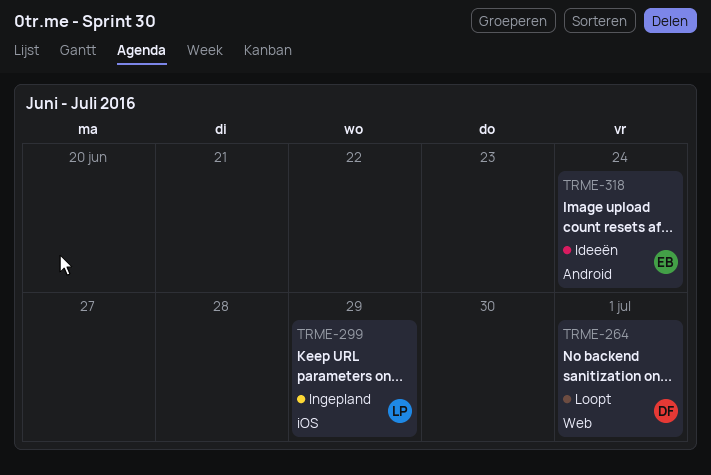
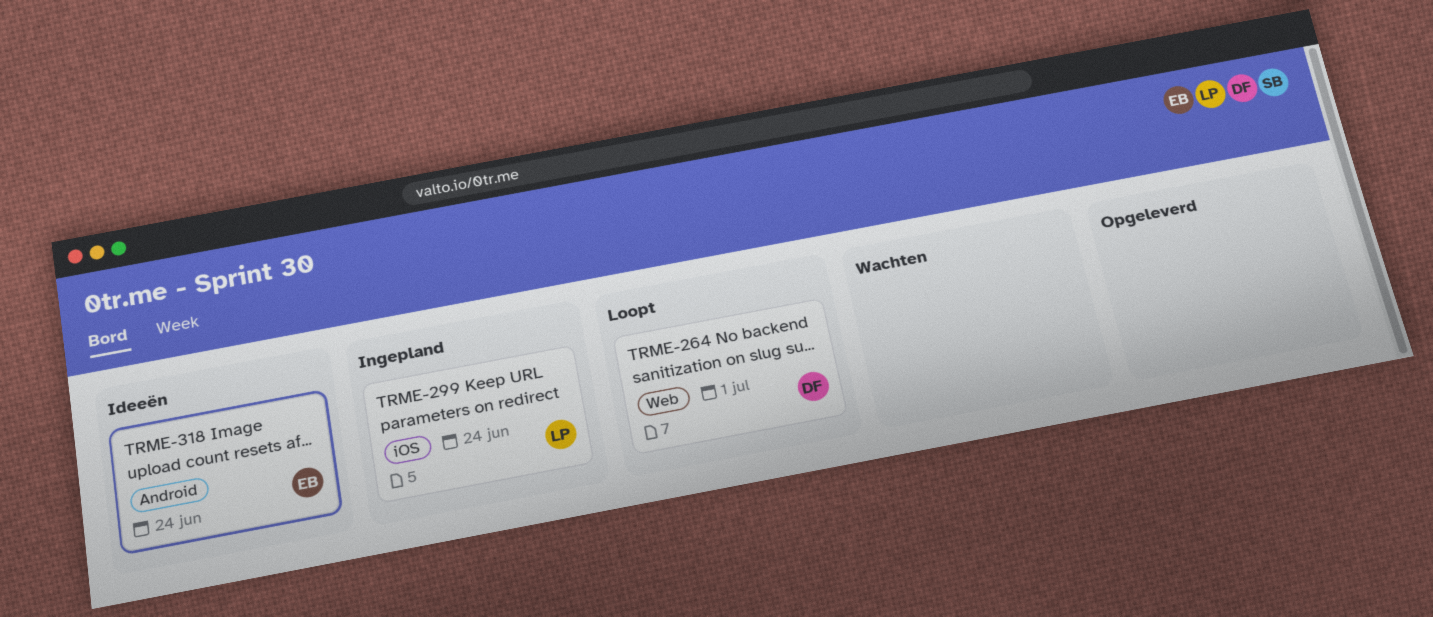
TRME-299, due: Jun 29 -> Jun 24

